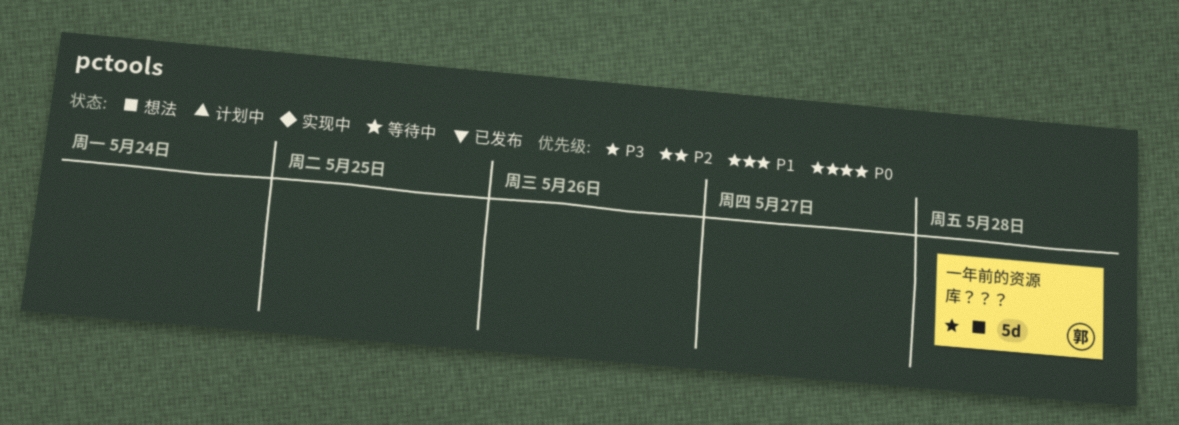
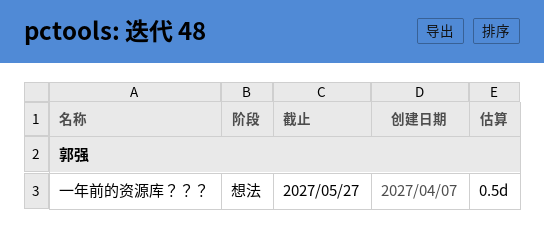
一年前的资源库？？？, estimate: 5d -> 0.5d
一年前的资源库？？？, due: May 28 -> May 27

